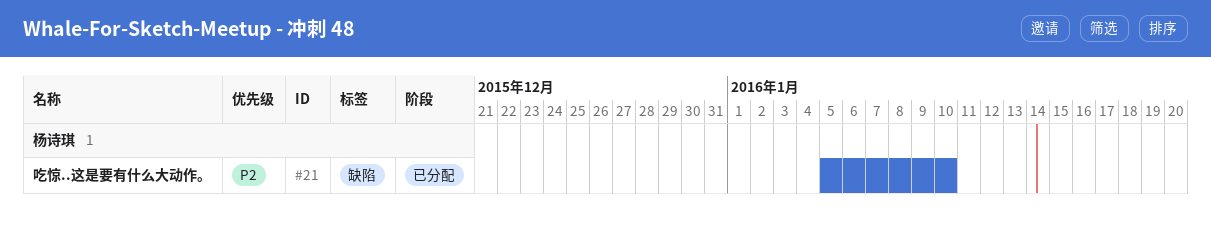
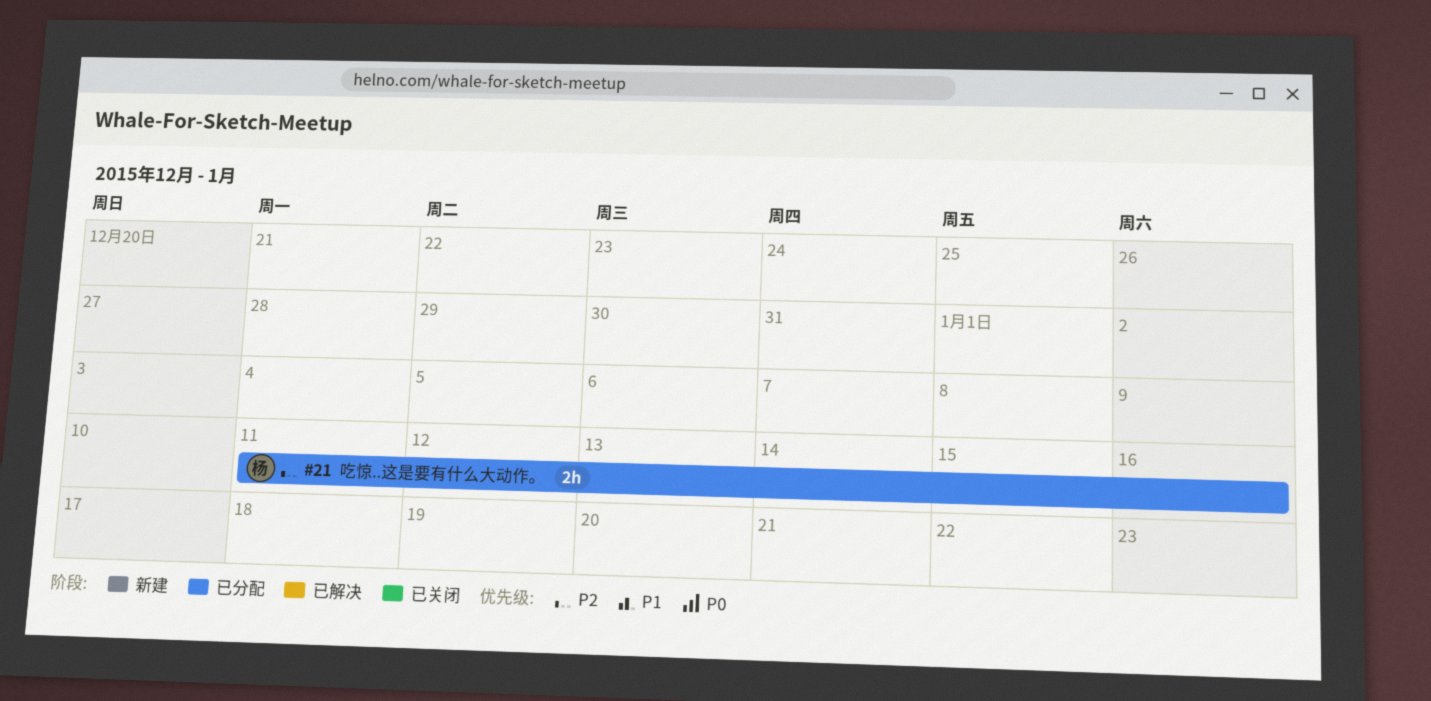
#21, start: Jan 5 -> Jan 11
#21, due: Jan 10 -> Jan 16

